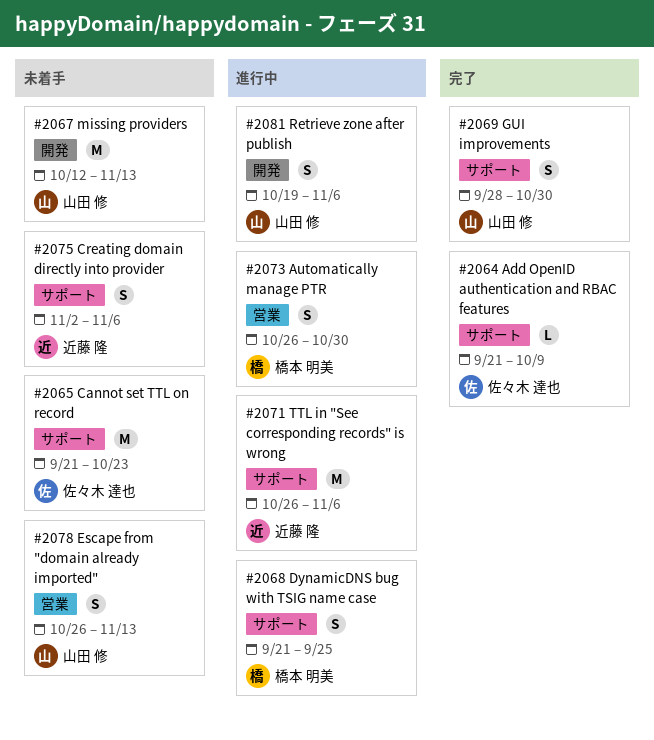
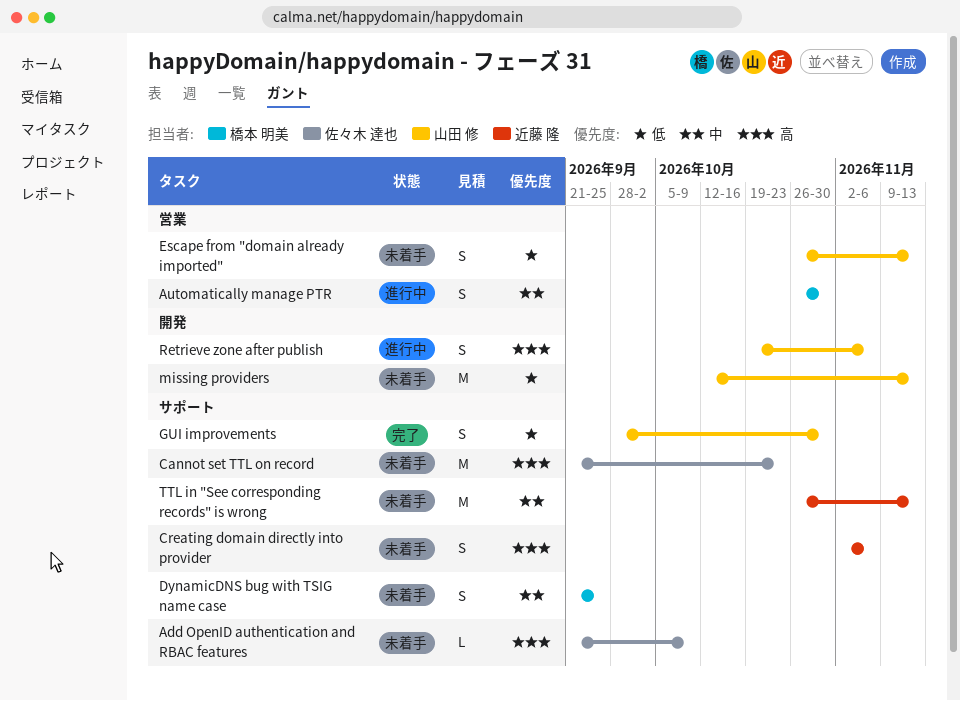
Add OpenID authentication and RBAC features, status: 完了 -> 未着手
DynamicDNS bug with TSIG name case, status: 進行中 -> 未着手
TTL in "See corresponding records" is wrong, status: 進行中 -> 未着手
TTL in "See corresponding records" is wrong, due: Nov 6 -> Nov 13

